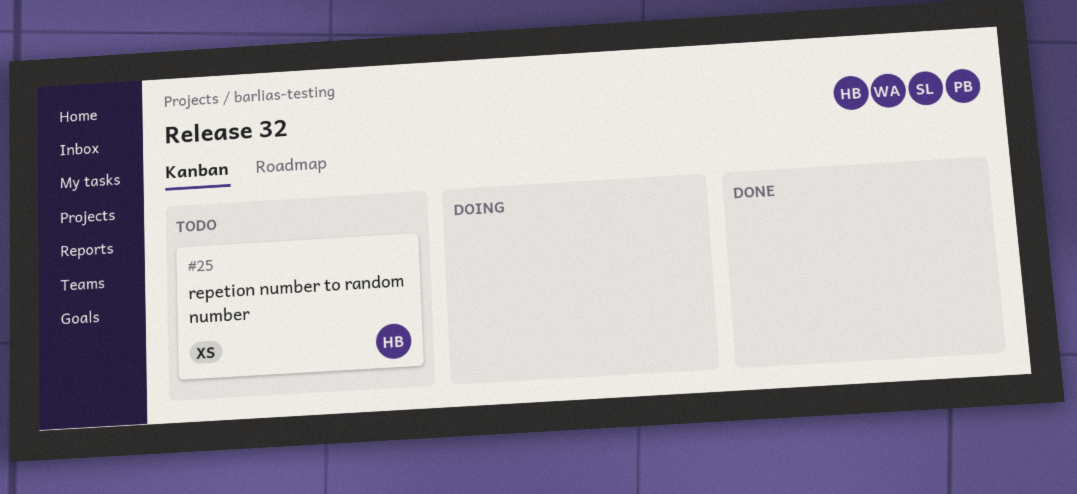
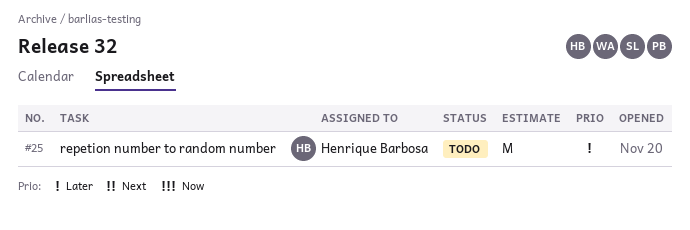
#25, estimate: XS -> M

